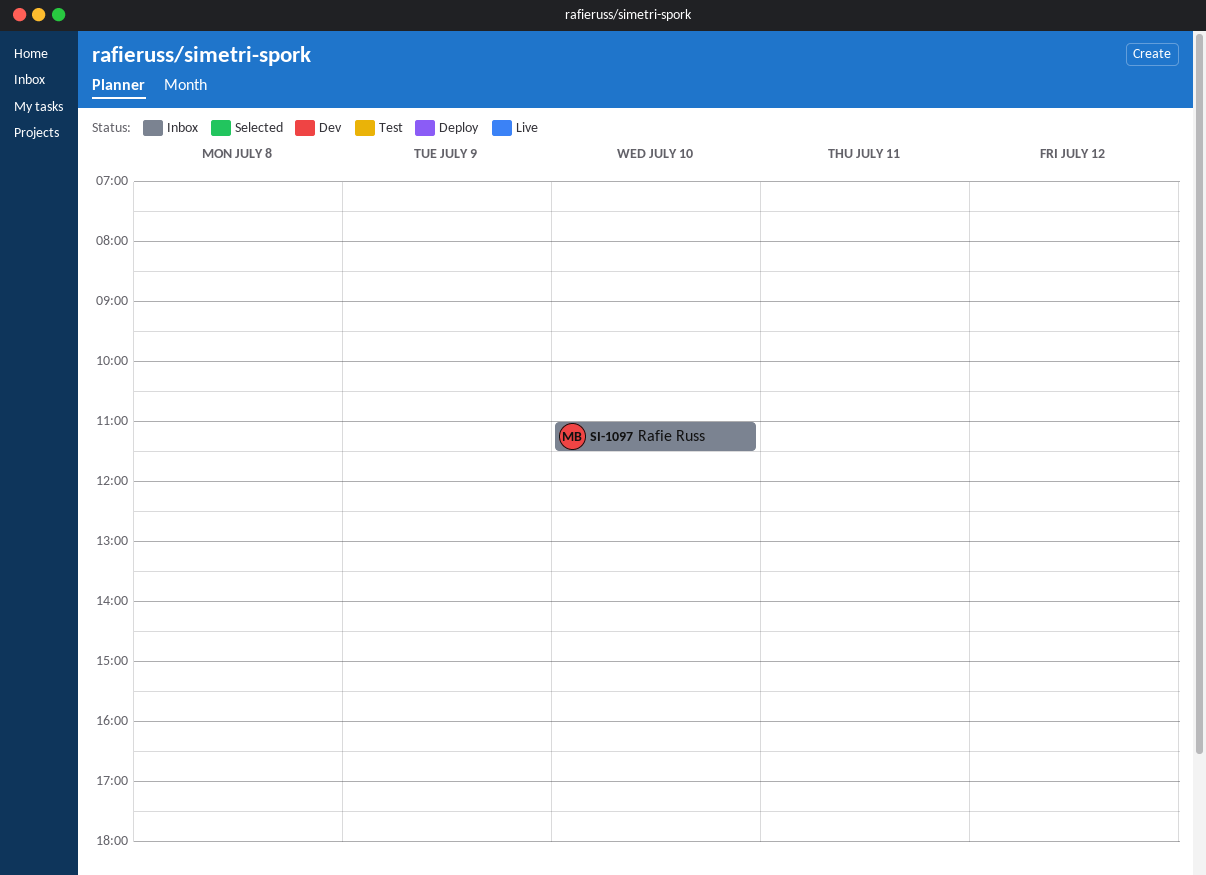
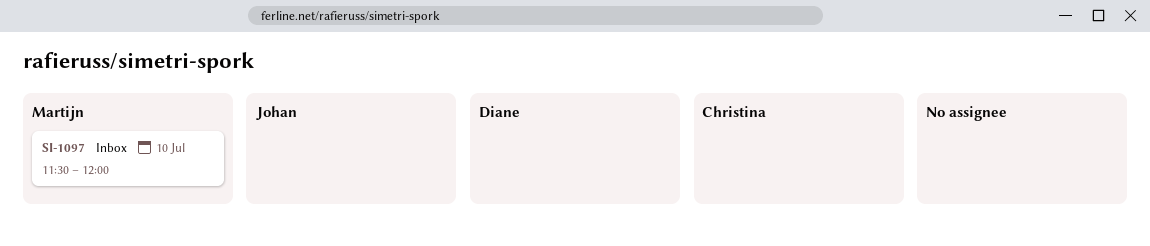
SI-1097, begins: 11:00 -> 11:30
SI-1097, ends: 11:30 -> 12:00

